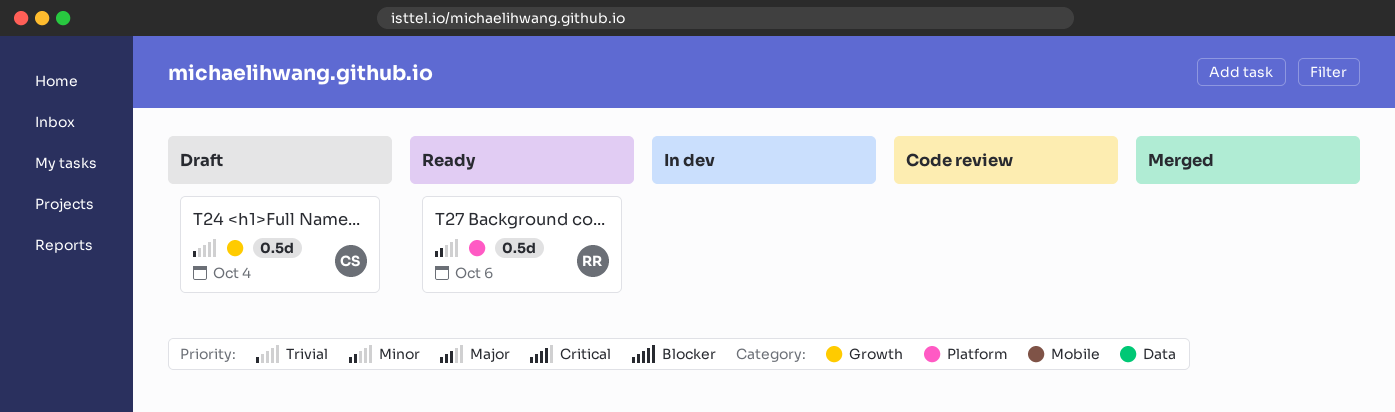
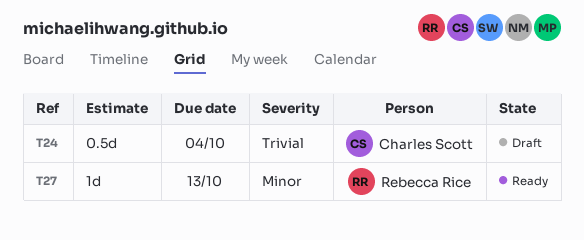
T27, estimate: 0.5d -> 1d
T27, due: Oct 6 -> Oct 13

